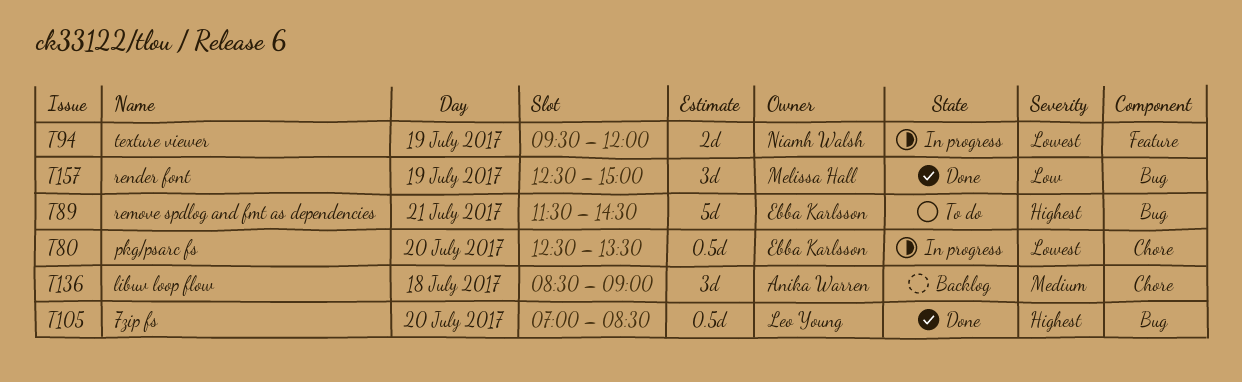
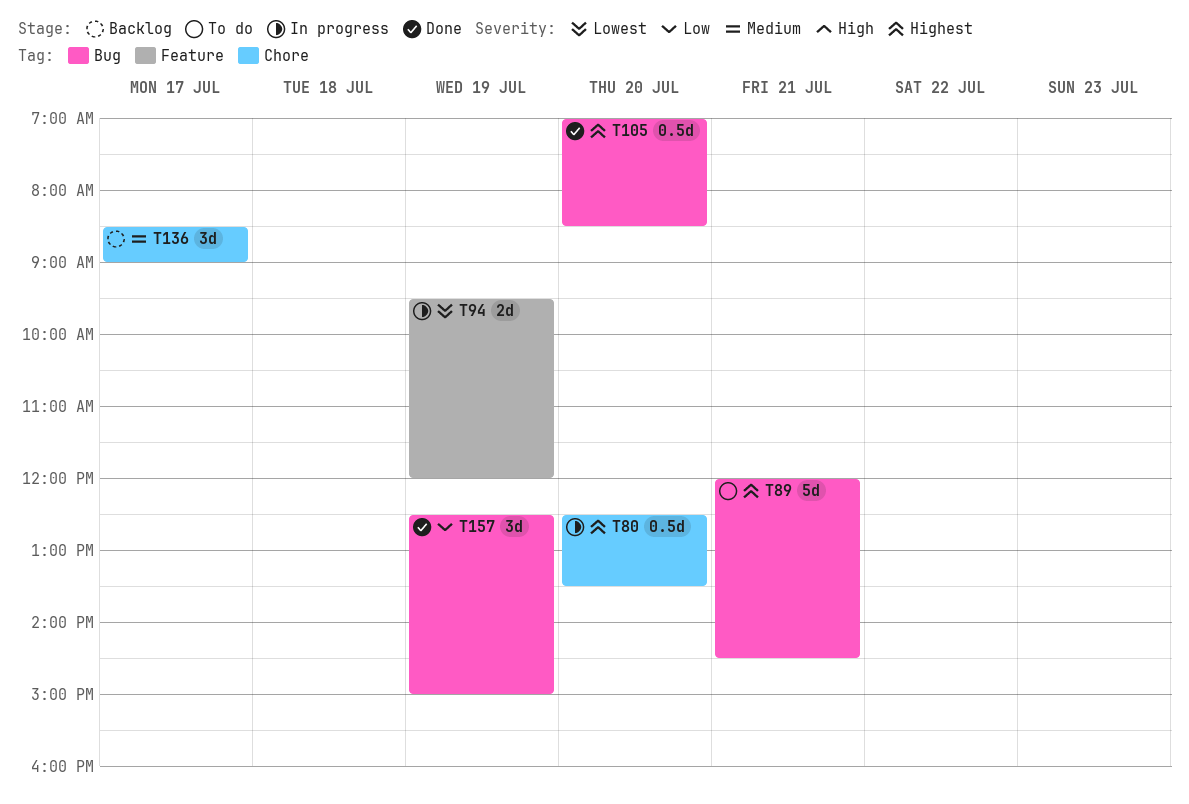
T80, priority: Lowest -> Highest
T89, begins: 11:30 -> 12:00
T136, day: Jul 18 -> Jul 17

